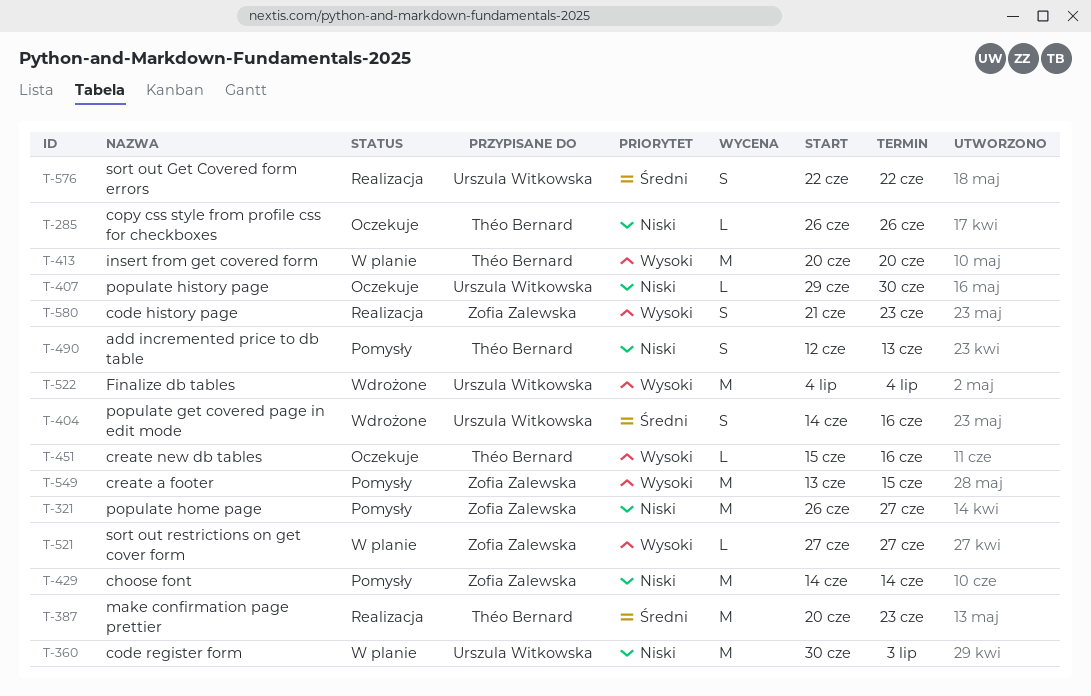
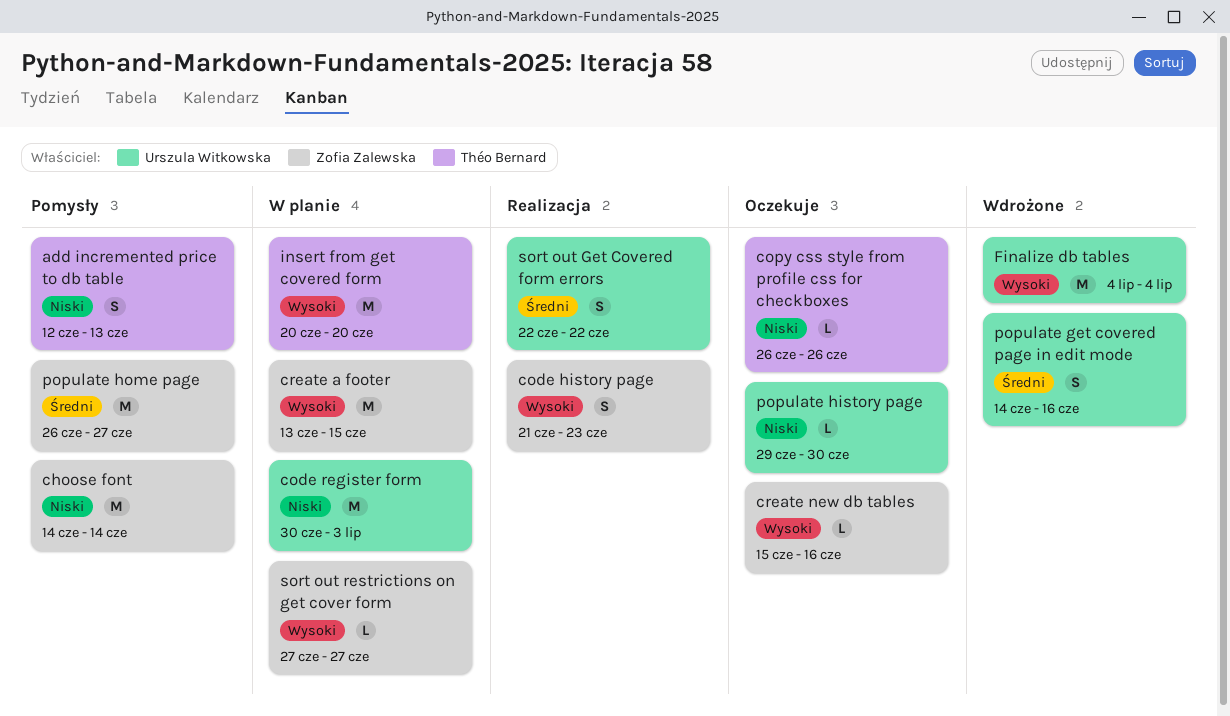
create a footer, status: Pomysły -> W planie
create new db tables, owner: Théo Bernard -> Zofia Zalewska
make confirmation page prettier: present -> none
populate home page, priority: Niski -> Średni

